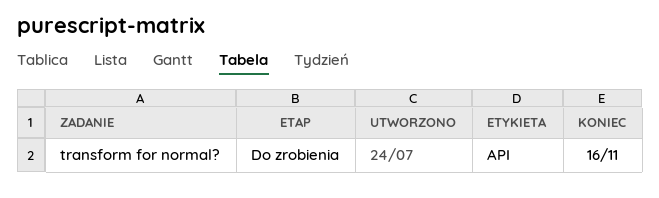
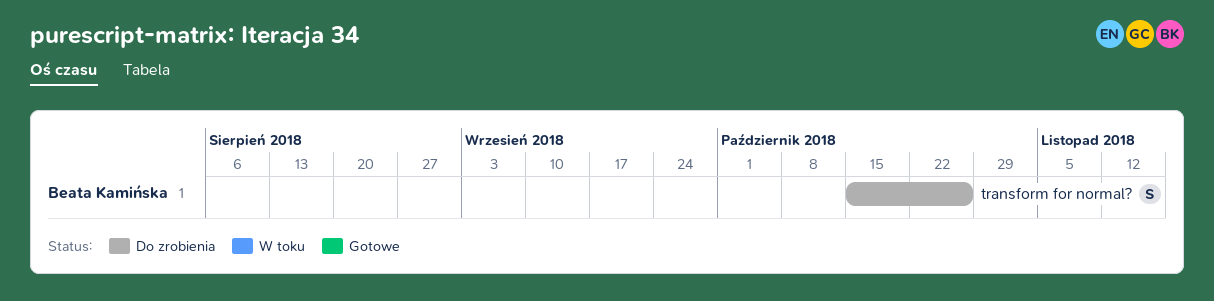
transform for normal?, due: Nov 16 -> Oct 26

